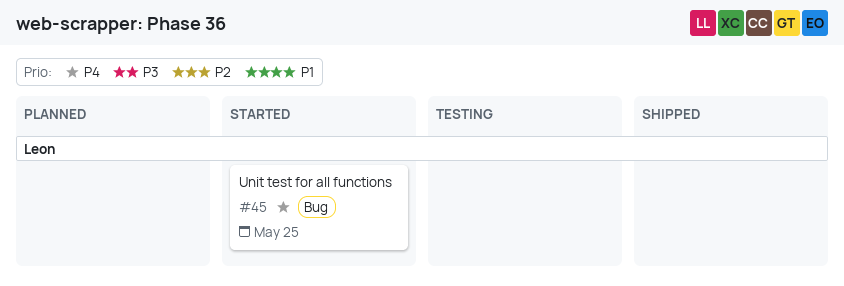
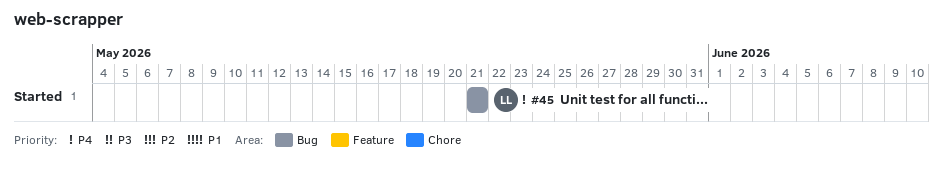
#45, due: May 25 -> May 21

